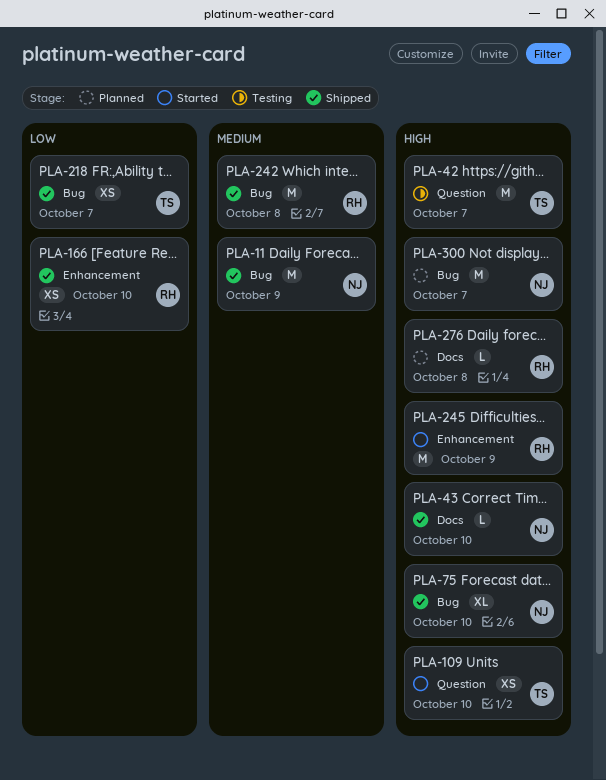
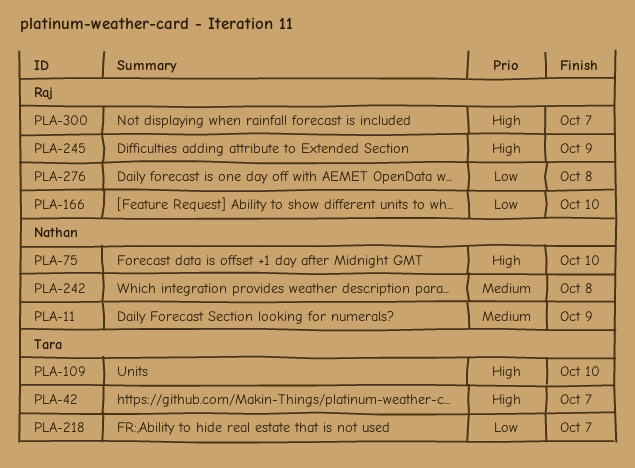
PLA-43: present -> none
PLA-242, owner: Raj -> Nathan
PLA-276, priority: High -> Low
PLA-300, owner: Nathan -> Raj

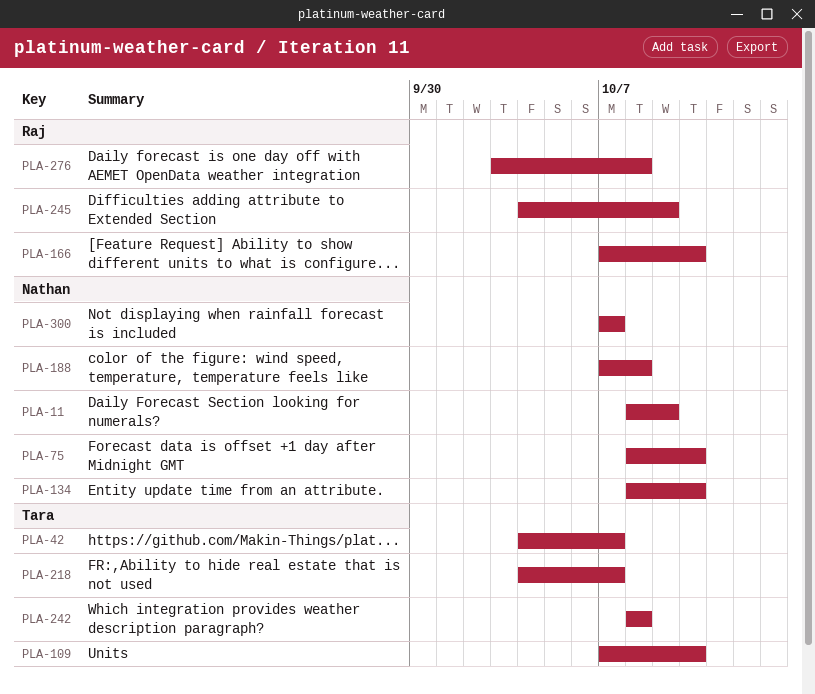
PLA-134: none -> present
PLA-188: none -> present
PLA-242, owner: Nathan -> Tara
PLA-300, owner: Raj -> Nathan

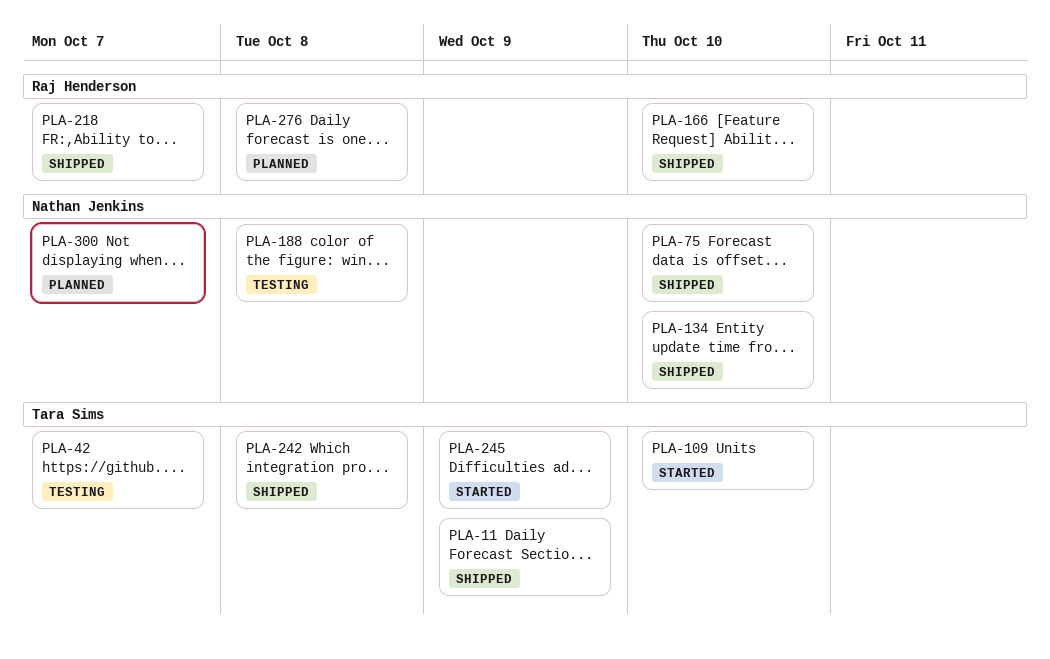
PLA-11, owner: Nathan Jenkins -> Tara Sims
PLA-218, owner: Tara Sims -> Raj Henderson
PLA-245, owner: Raj Henderson -> Tara Sims

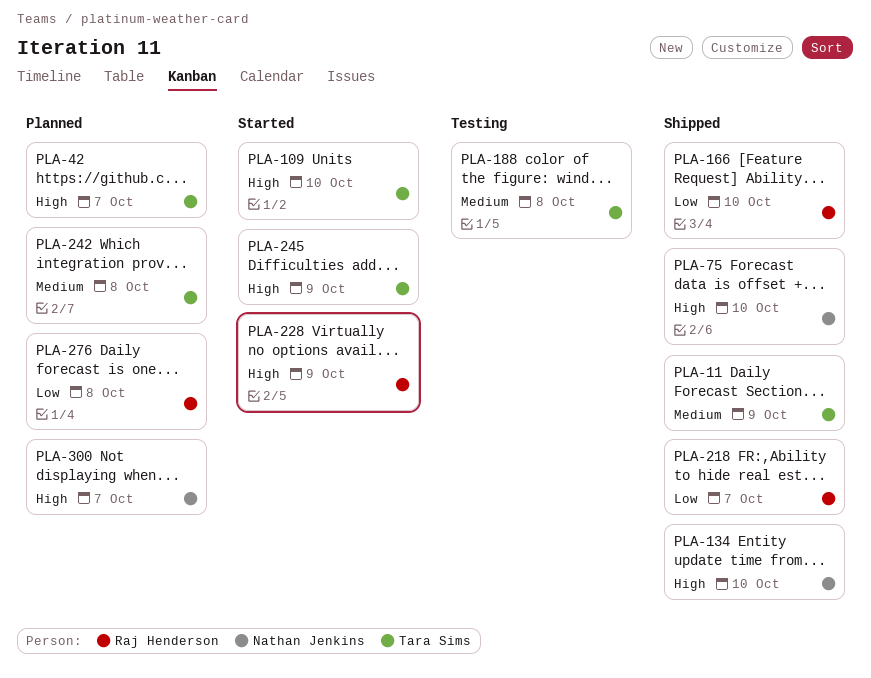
PLA-42, status: Testing -> Planned
PLA-188, owner: Nathan Jenkins -> Tara Sims
PLA-228: none -> present
PLA-242, status: Shipped -> Planned

